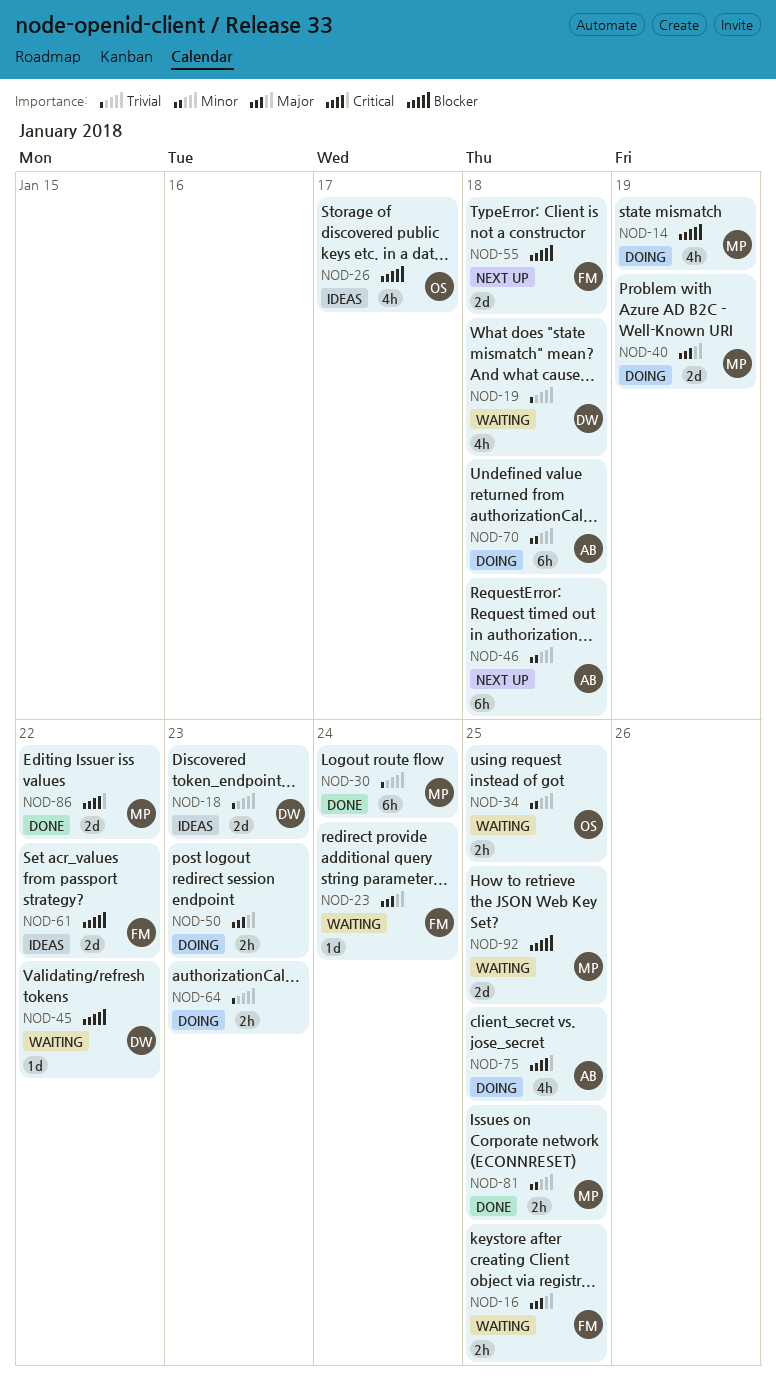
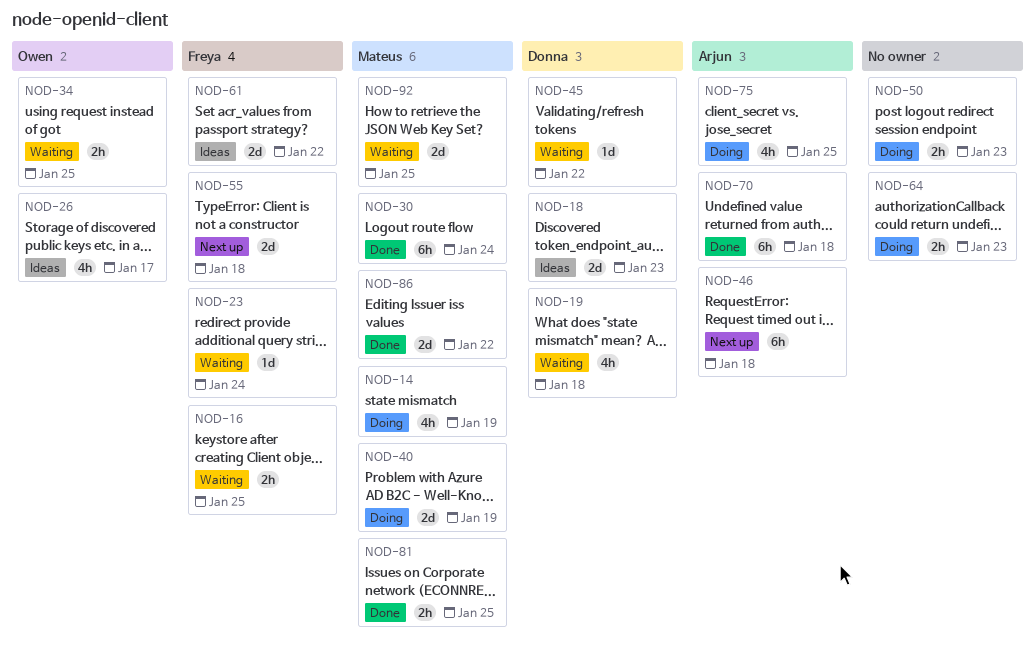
NOD-70, status: Doing -> Done

